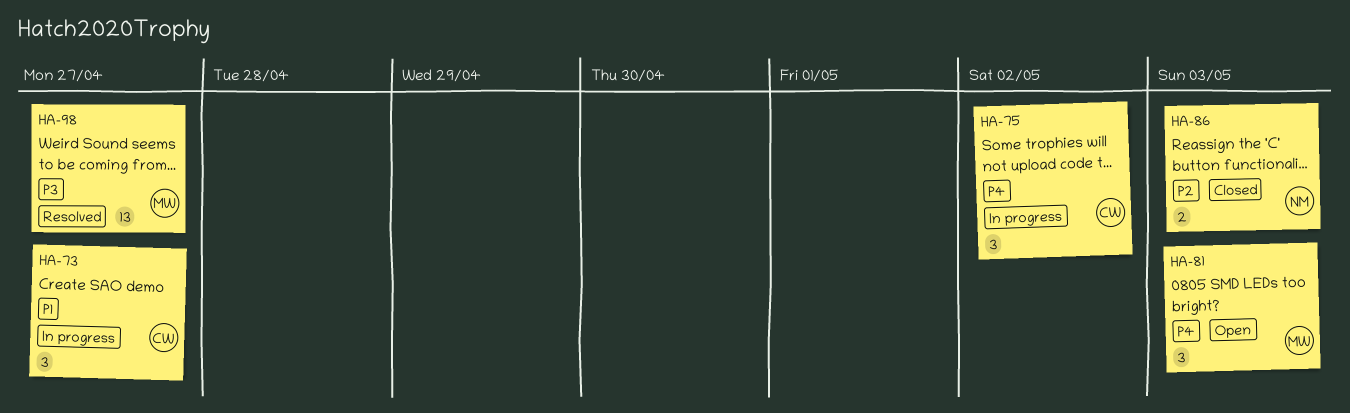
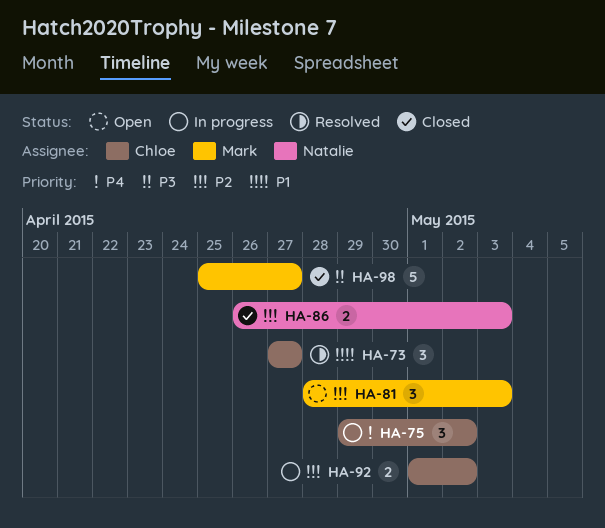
HA-73, status: In progress -> Resolved
HA-81, priority: P4 -> P2
HA-92: none -> present
HA-98, status: Resolved -> Closed
HA-98, estimate: 13 -> 5

